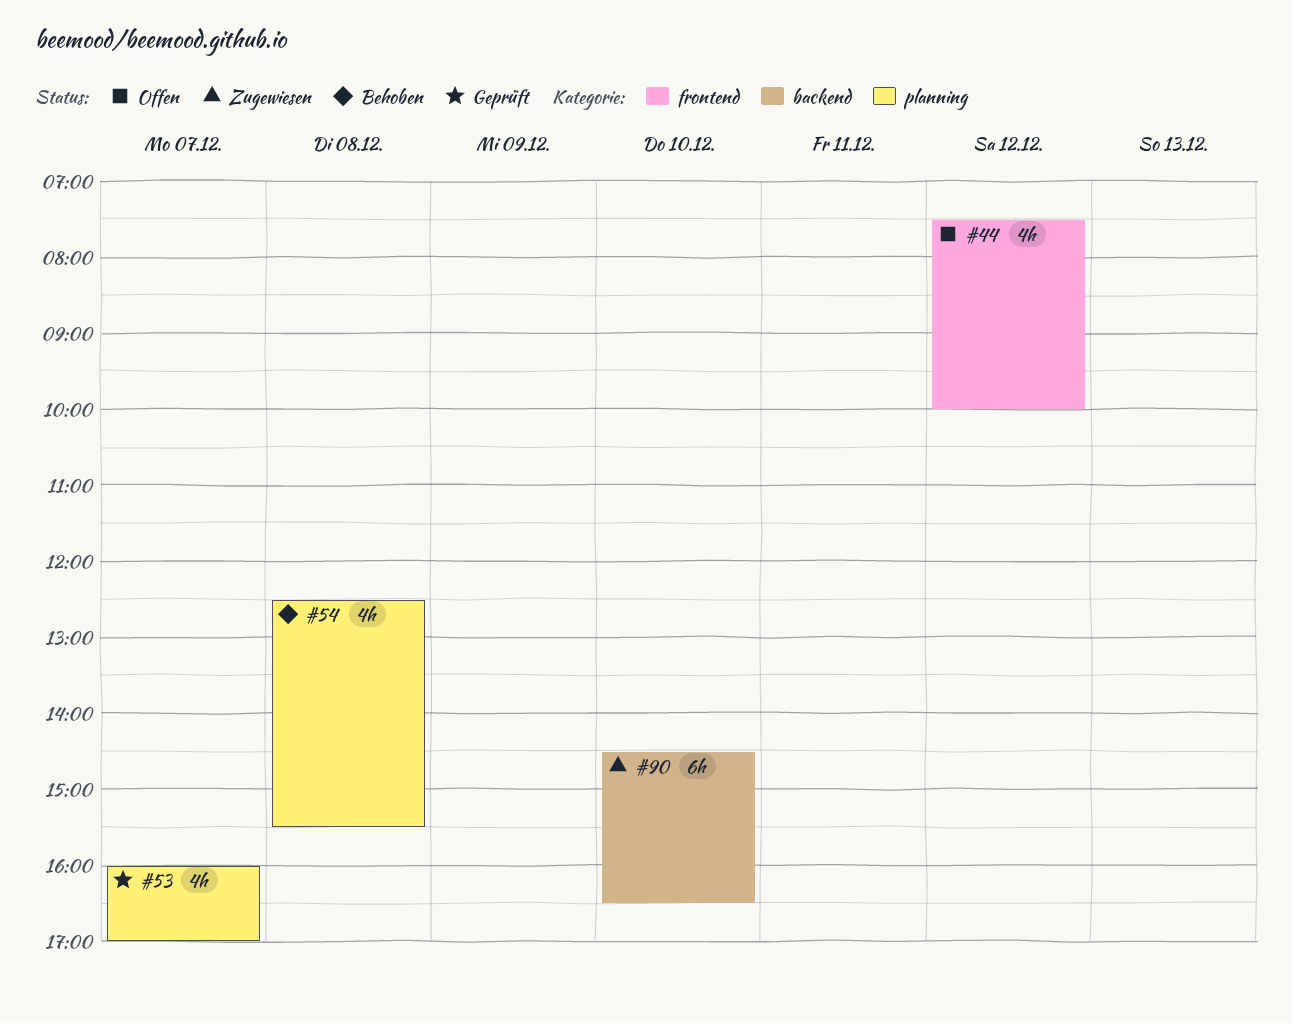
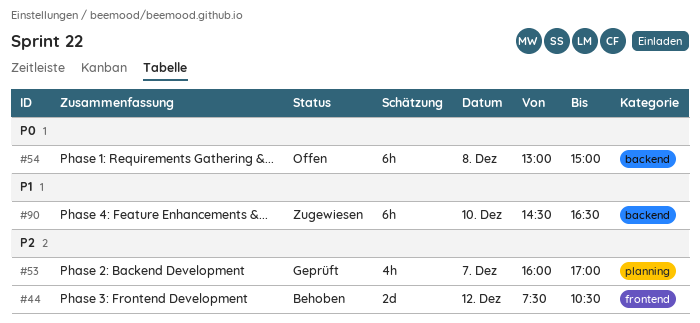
#44, status: Offen -> Behoben
#44, estimate: 4h -> 2d
#44, ends: 10:00 -> 10:30
#54, status: Behoben -> Offen
#54, label: planning -> backend
#54, estimate: 4h -> 6h
#54, begins: 12:30 -> 13:00
#54, ends: 15:30 -> 15:00

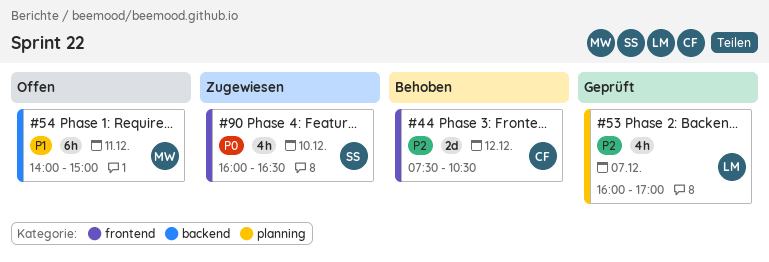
#54, priority: P0 -> P1
#54, day: Dec 8 -> Dec 11
#54, begins: 13:00 -> 14:00
#90, priority: P1 -> P0
#90, label: backend -> frontend
#90, estimate: 6h -> 4h
#90, begins: 14:30 -> 16:00

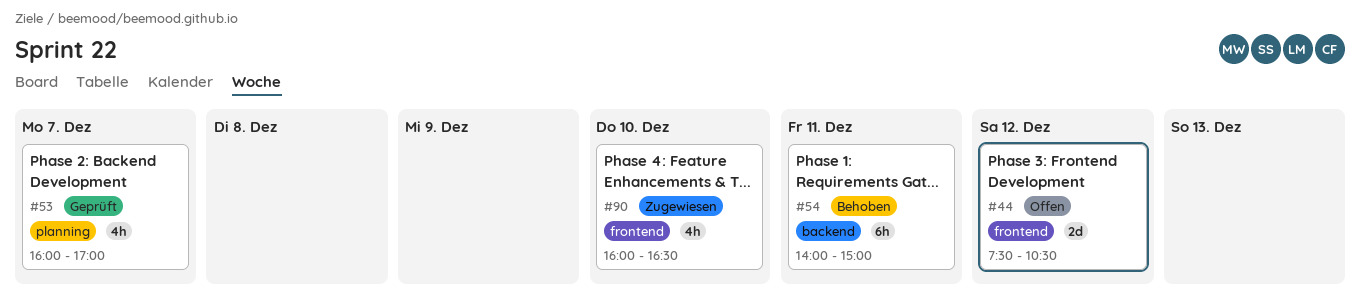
#44, status: Behoben -> Offen
#54, status: Offen -> Behoben

